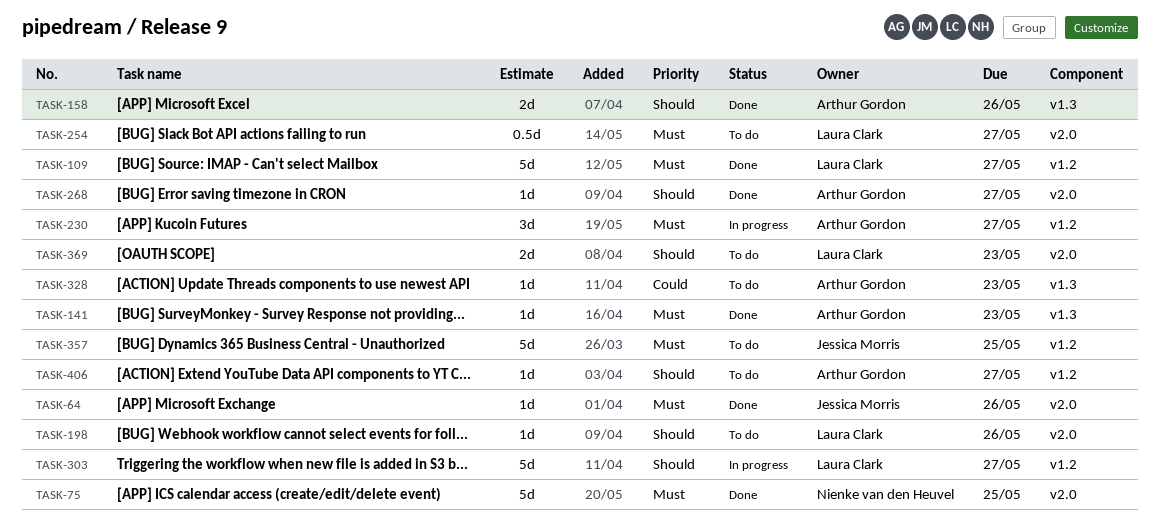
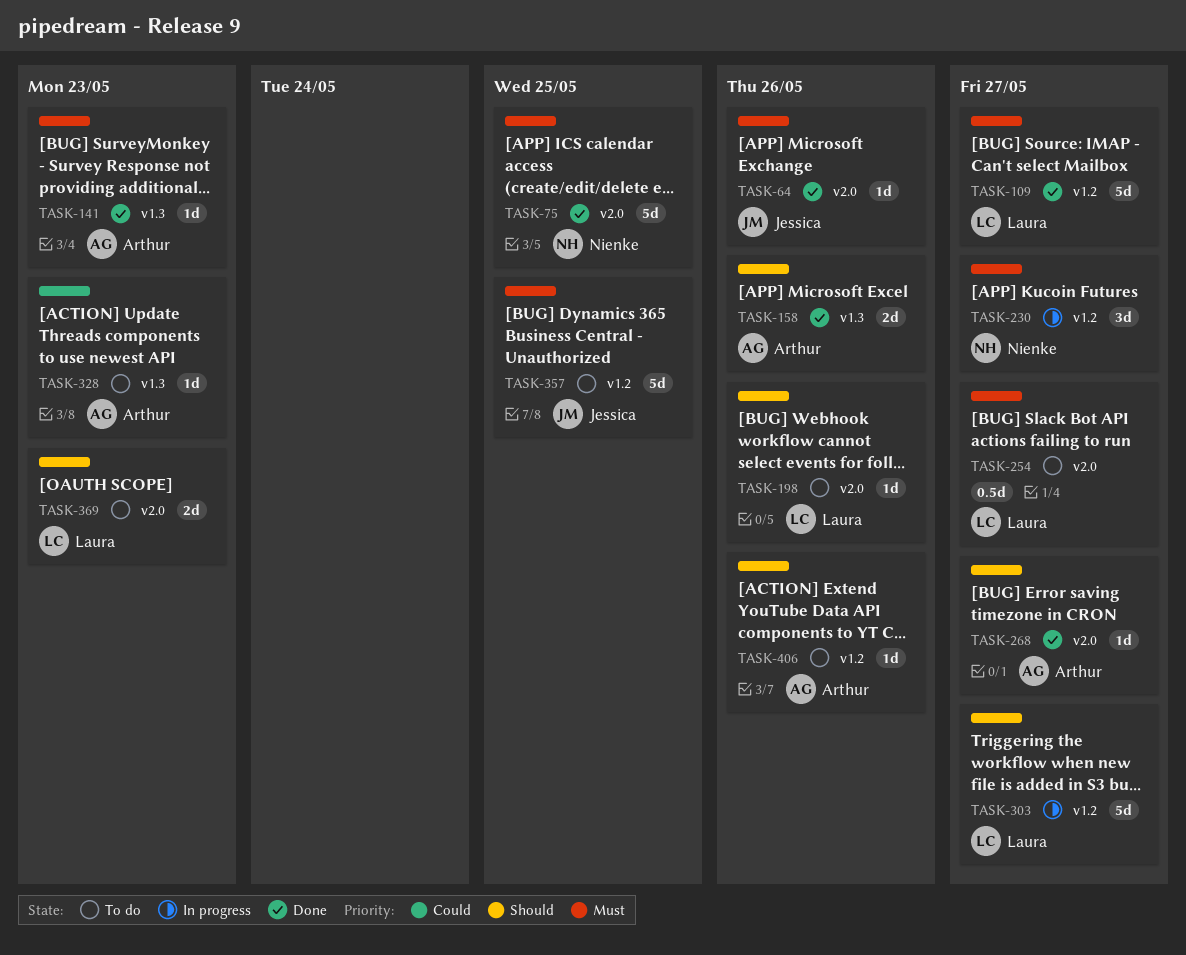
TASK-230, owner: Arthur Gordon -> Nienke van den Heuvel
TASK-406, due: May 27 -> May 26

